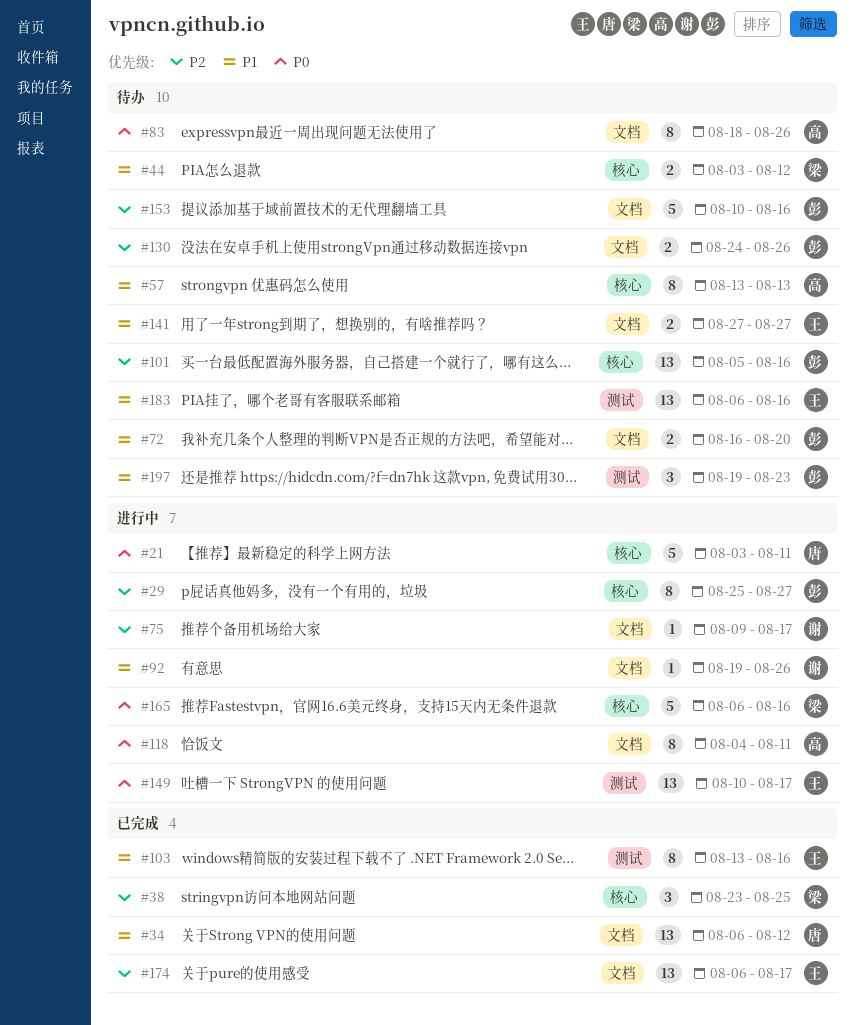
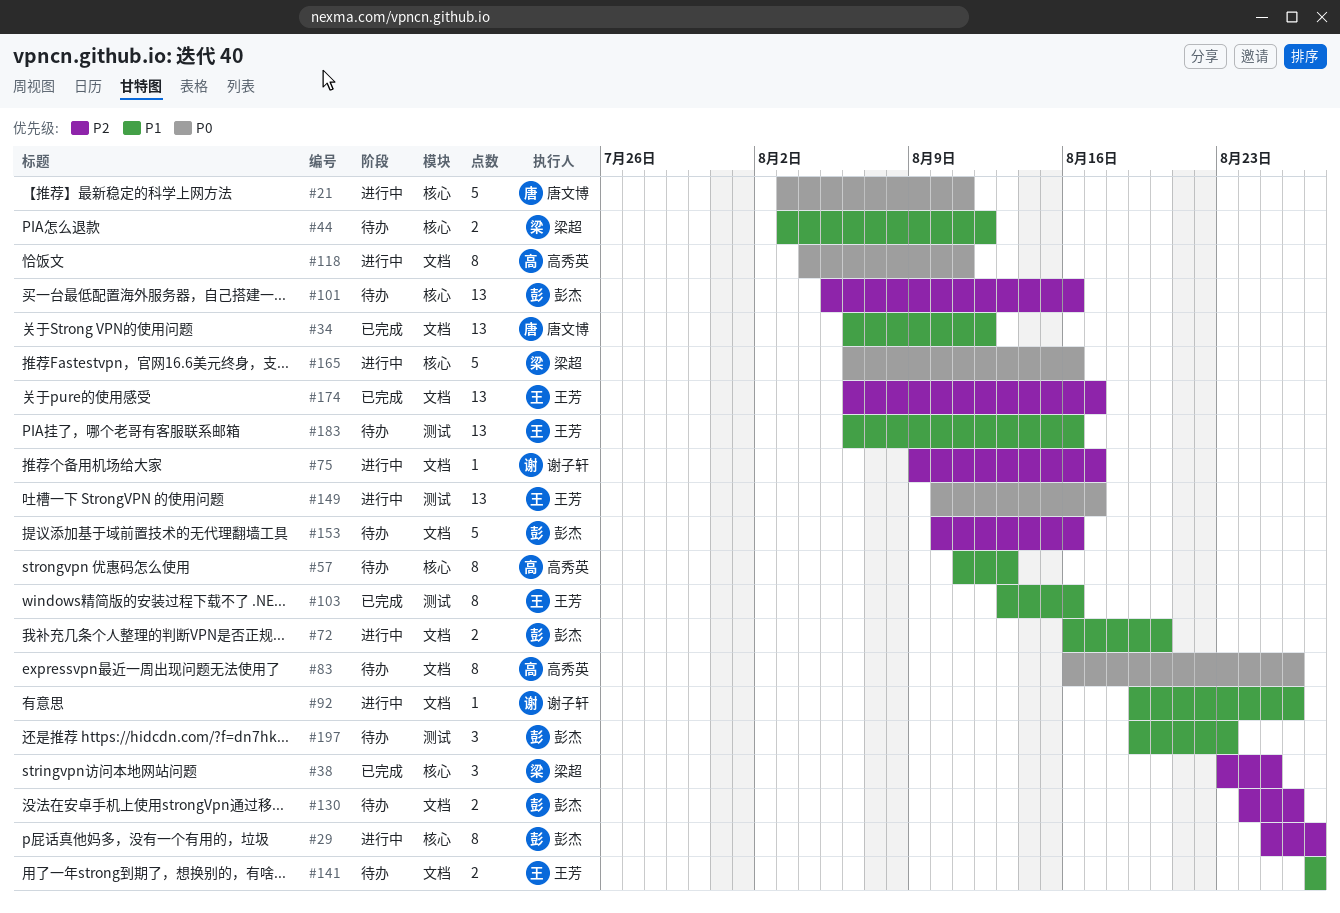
#57, start: Aug 13 -> Aug 11
#72, status: 待办 -> 进行中
#83, start: Aug 18 -> Aug 16

